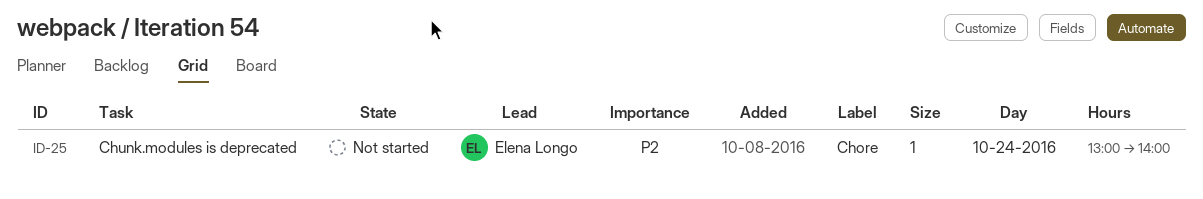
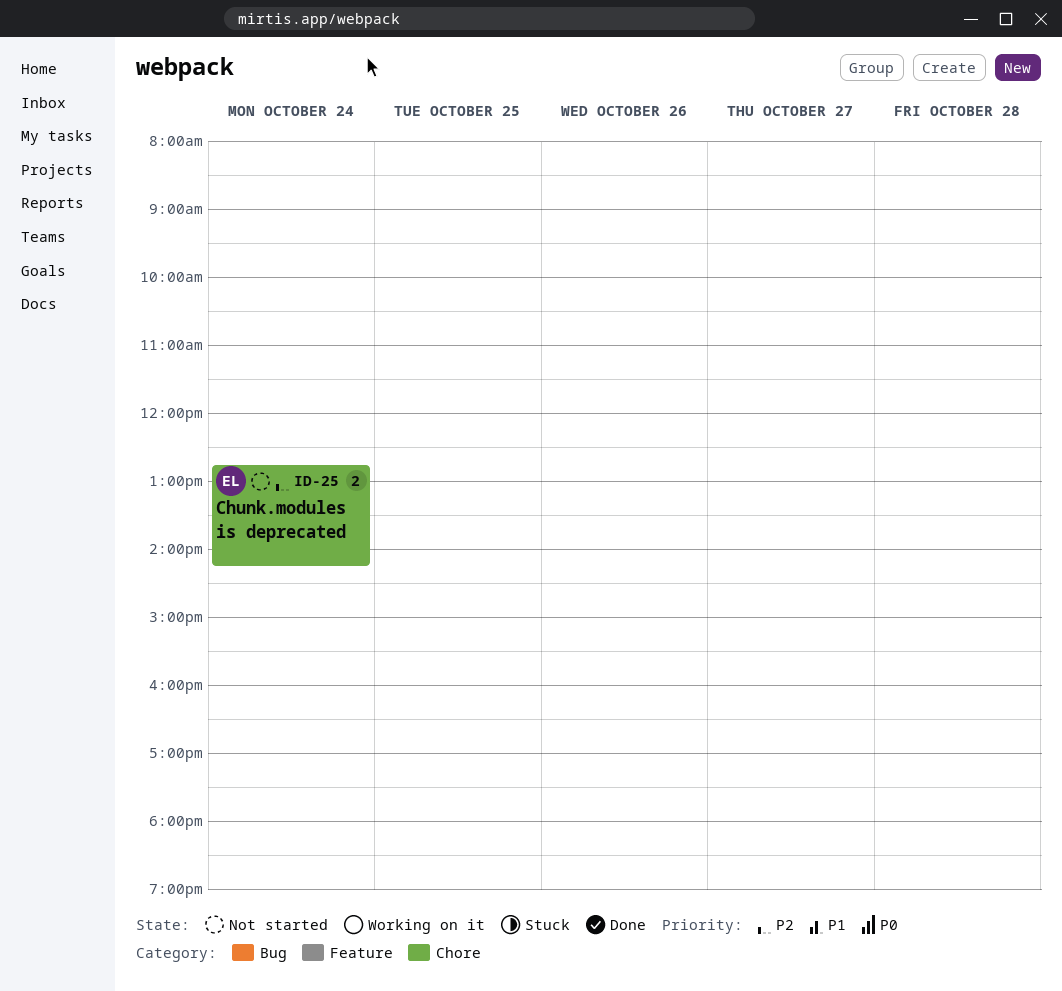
ID-25, estimate: 1 -> 2
ID-25, begins: 13:00 -> 12:45
ID-25, ends: 14:00 -> 14:15

